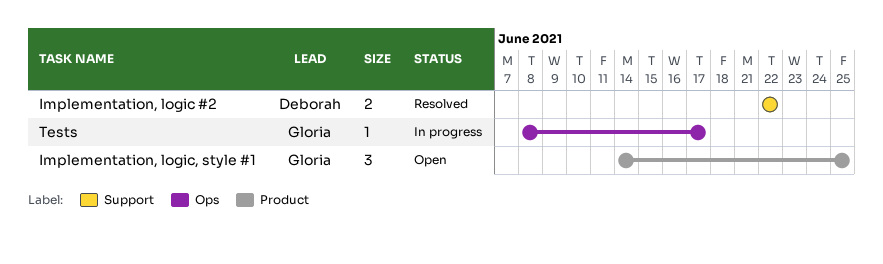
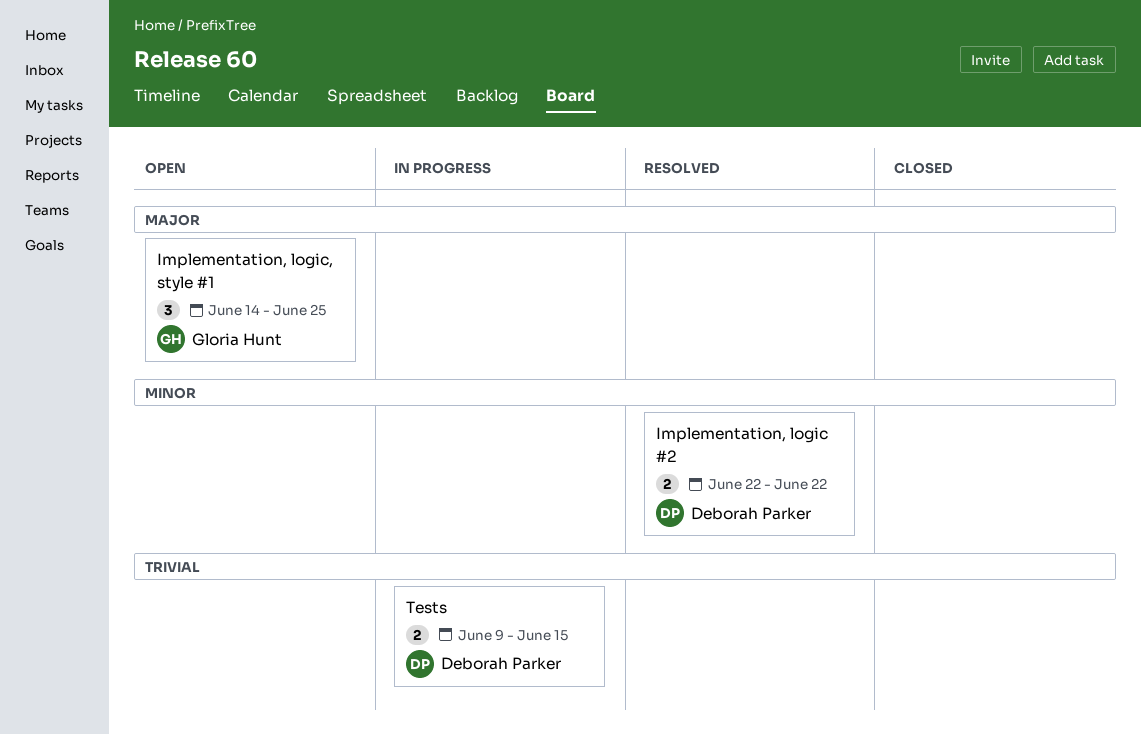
Tests, owner: Gloria Hunt -> Deborah Parker
Tests, estimate: 1 -> 2
Tests, start: Jun 8 -> Jun 9
Tests, due: Jun 17 -> Jun 15

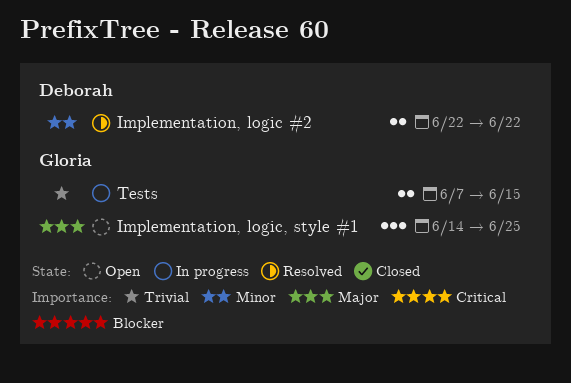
Tests, owner: Deborah Parker -> Gloria Hunt
Tests, start: Jun 9 -> Jun 7

